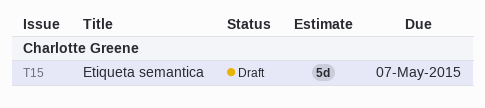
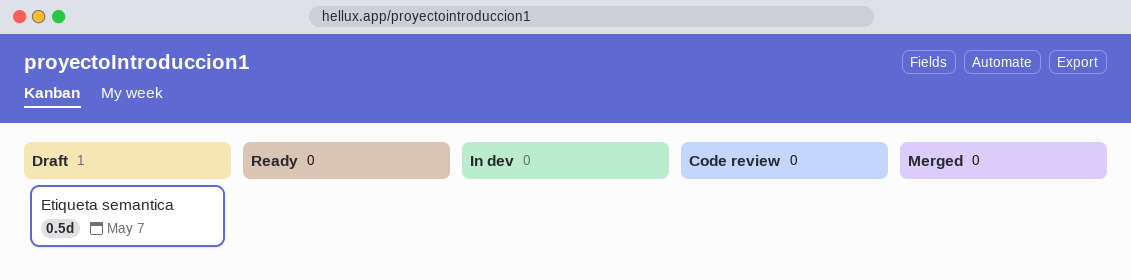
Etiqueta semantica, estimate: 5d -> 0.5d

